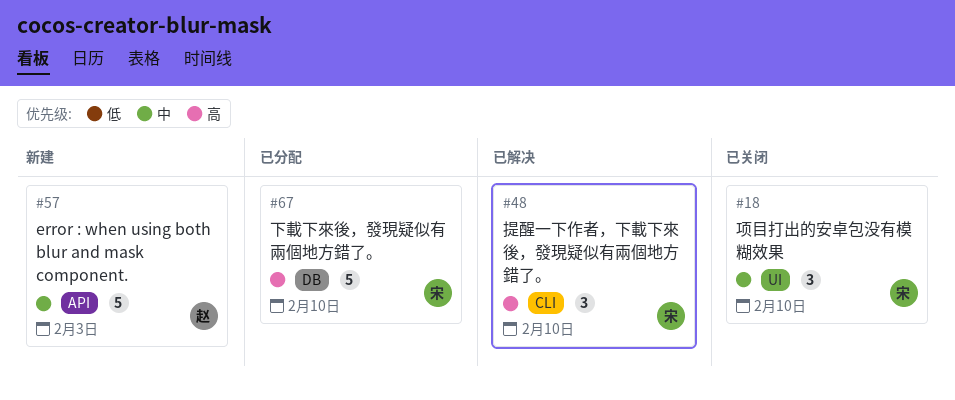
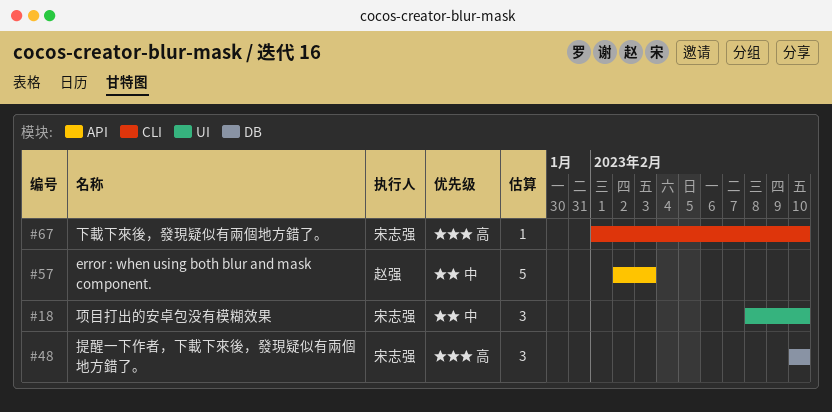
#48, label: CLI -> DB
#67, label: DB -> CLI
#67, estimate: 5 -> 1

